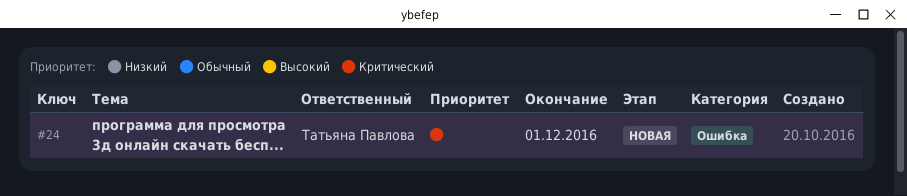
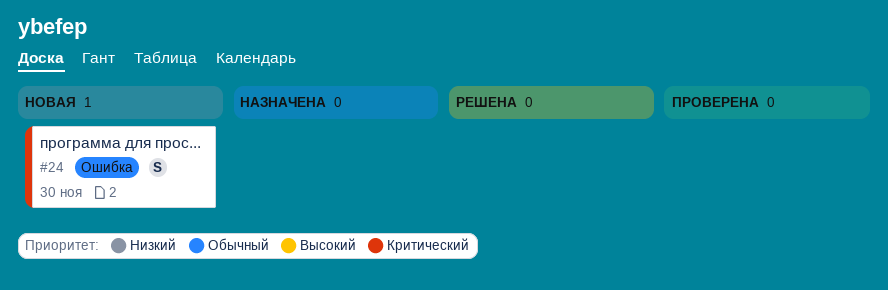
#24, due: Dec 1 -> Nov 30

